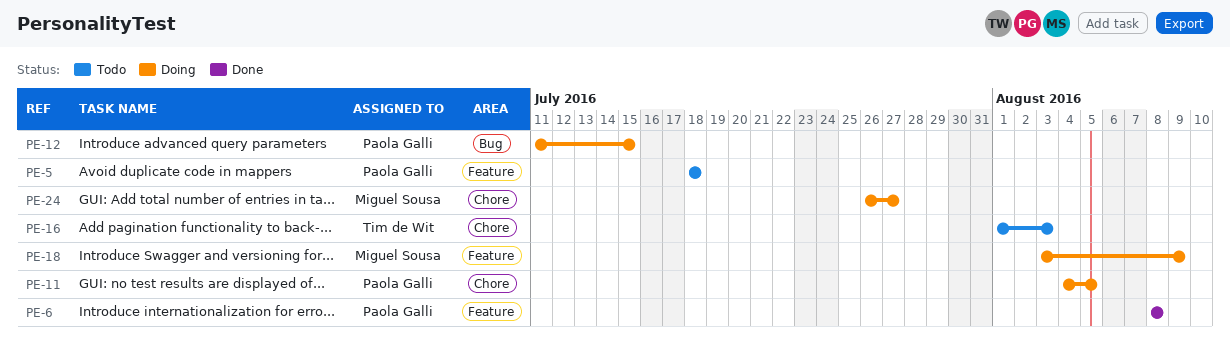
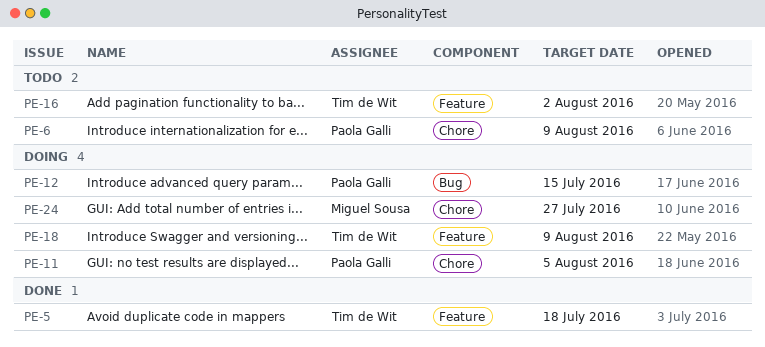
PE-5, status: Todo -> Done
PE-5, owner: Paola Galli -> Tim de Wit
PE-6, status: Done -> Todo
PE-6, label: Feature -> Chore
PE-6, due: Aug 8 -> Aug 9
PE-16, label: Chore -> Feature
PE-16, due: Aug 3 -> Aug 2
PE-18, owner: Miguel Sousa -> Tim de Wit

